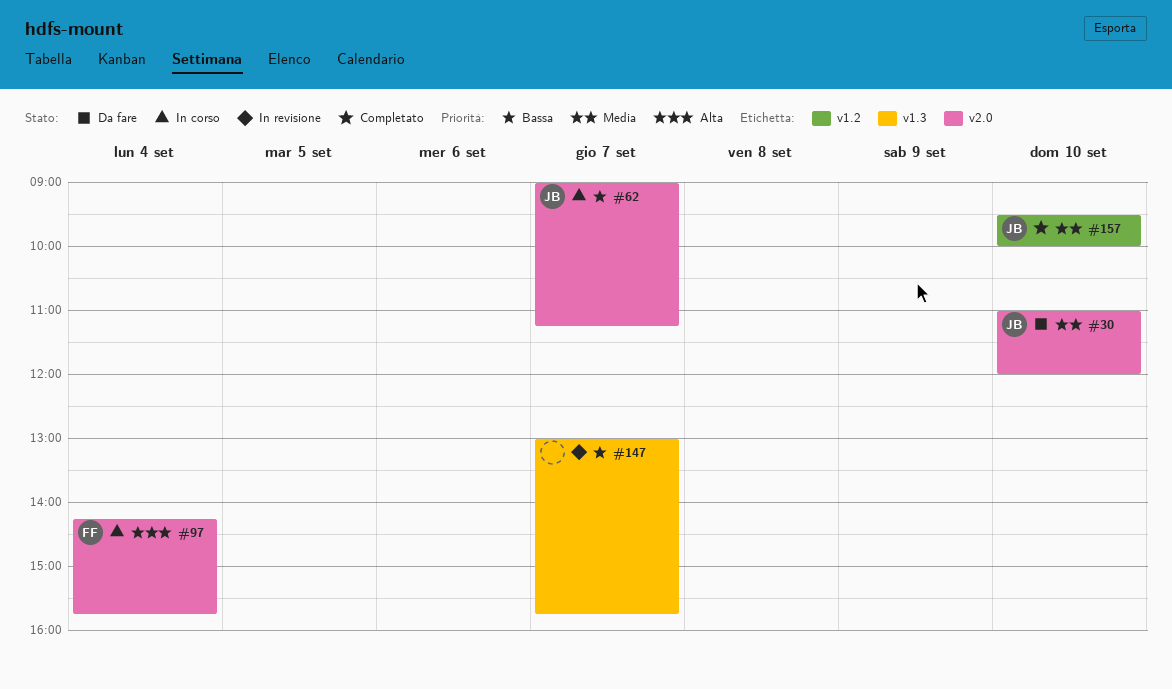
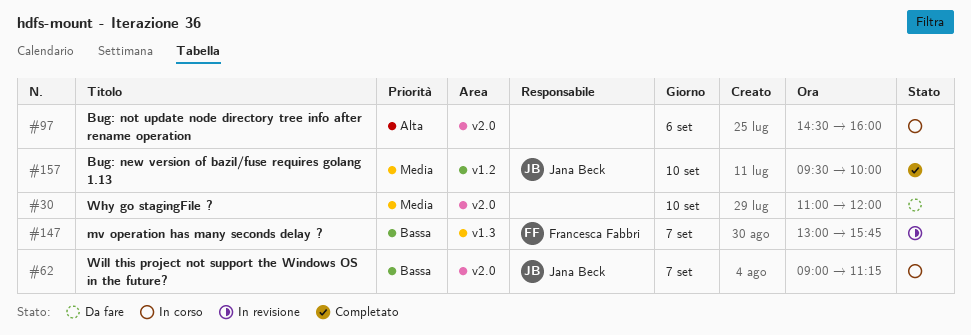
#30, owner: Jana Beck -> none
#97, owner: Francesca Fabbri -> none
#97, day: Sep 4 -> Sep 6
#97, begins: 14:15 -> 14:30
#97, ends: 15:45 -> 16:00
#147, owner: none -> Francesca Fabbri

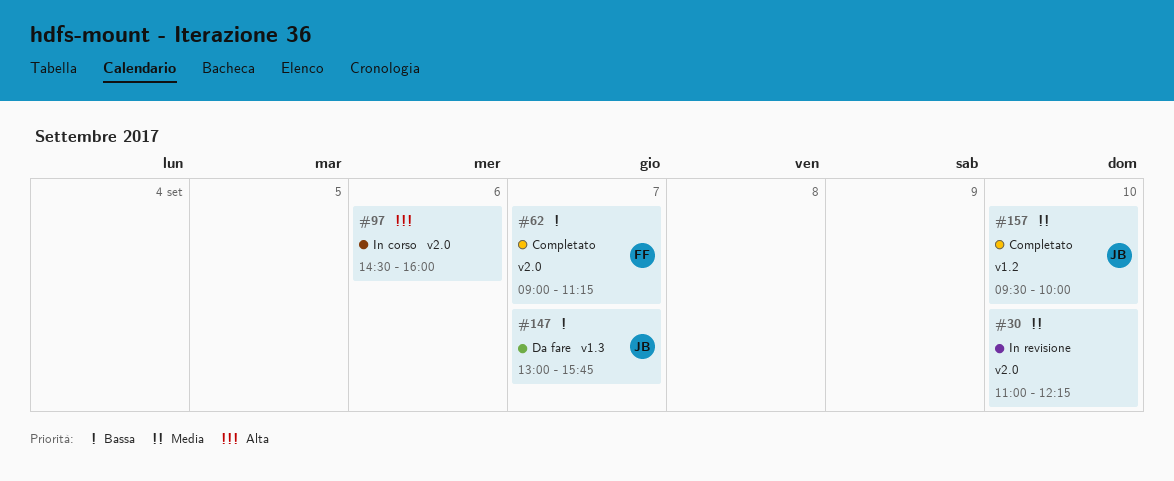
#30, status: Da fare -> In revisione
#30, ends: 12:00 -> 12:15
#62, status: In corso -> Completato
#62, owner: Jana Beck -> Francesca Fabbri
#147, status: In revisione -> Da fare
#147, owner: Francesca Fabbri -> Jana Beck

